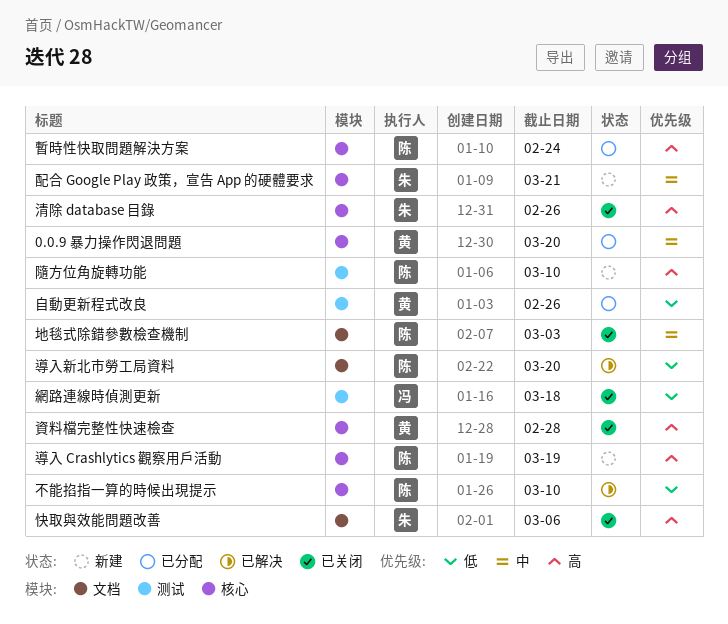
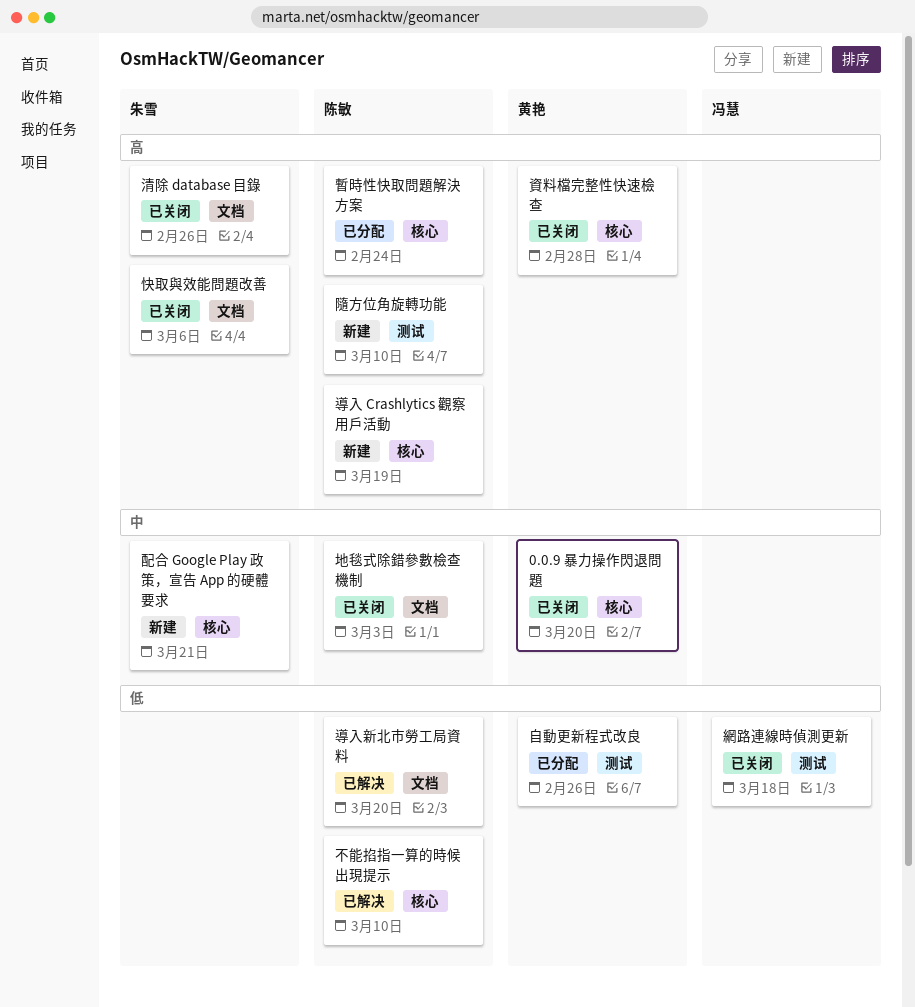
0.0.9 暴力操作閃退問題, status: 已分配 -> 已关闭
清除 database 目錄, label: 核心 -> 文档

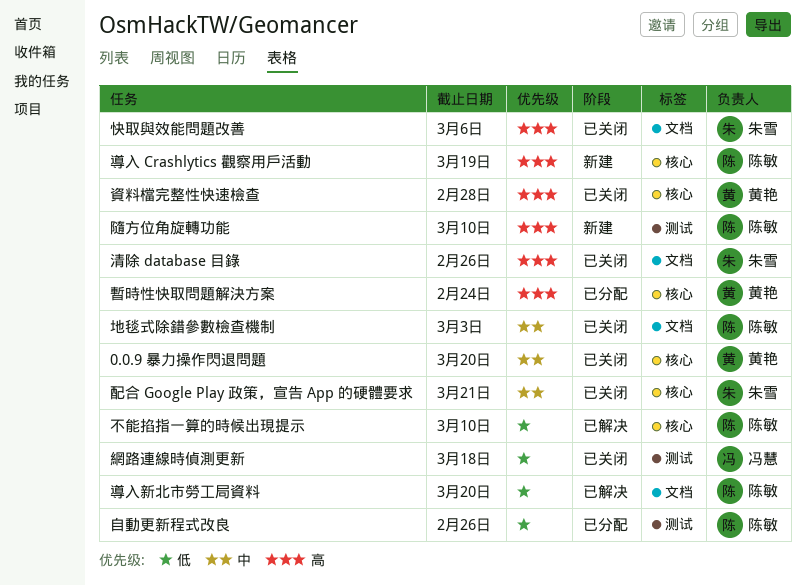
暫時性快取問題解決方案, owner: 陈敏 -> 黄艳
自動更新程式改良, owner: 黄艳 -> 陈敏
配合 Google Play 政策，宣告 App 的硬體要求, status: 新建 -> 已关闭

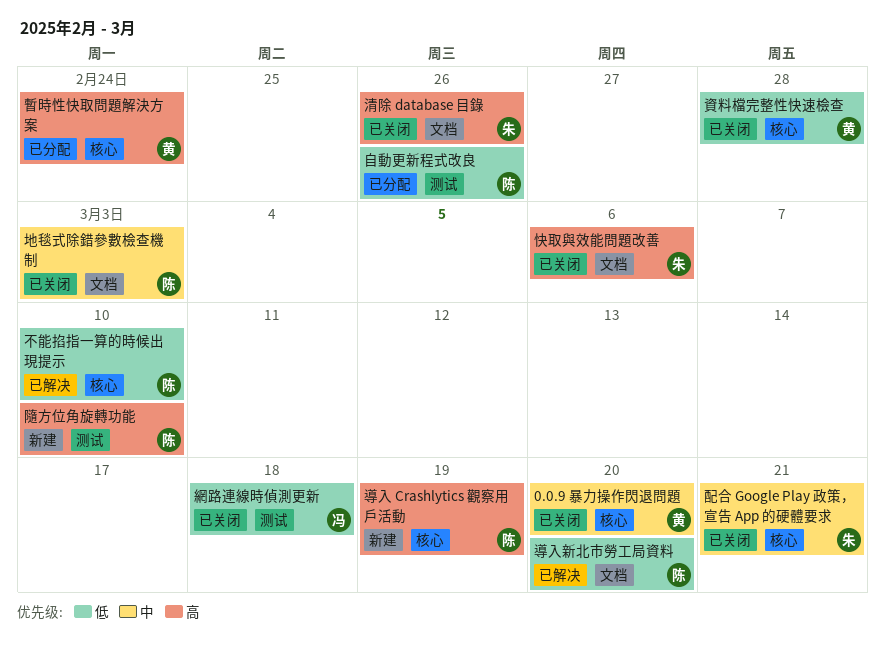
資料檔完整性快速檢查, priority: 高 -> 低

